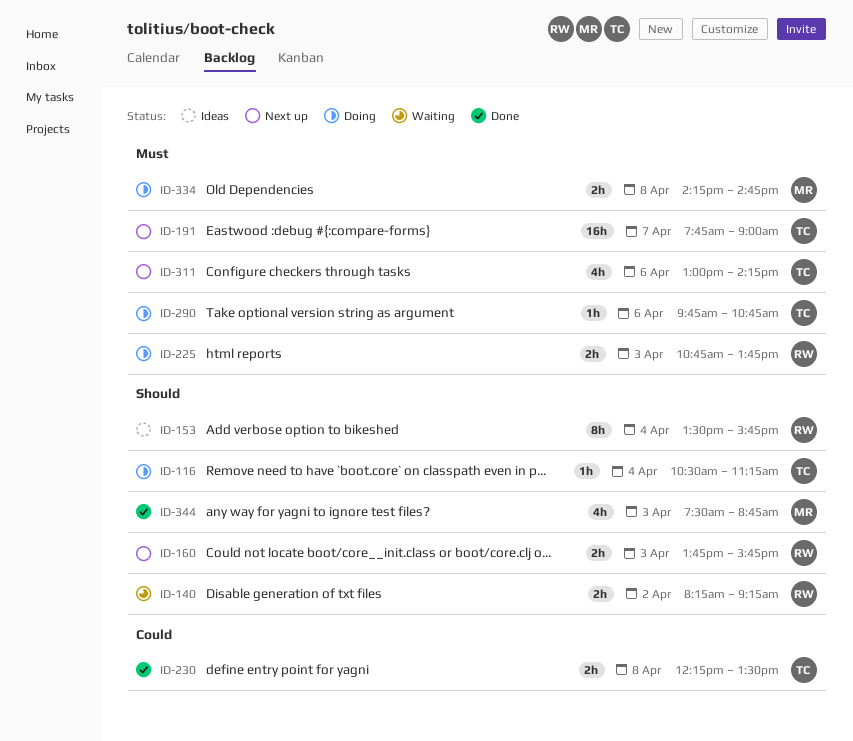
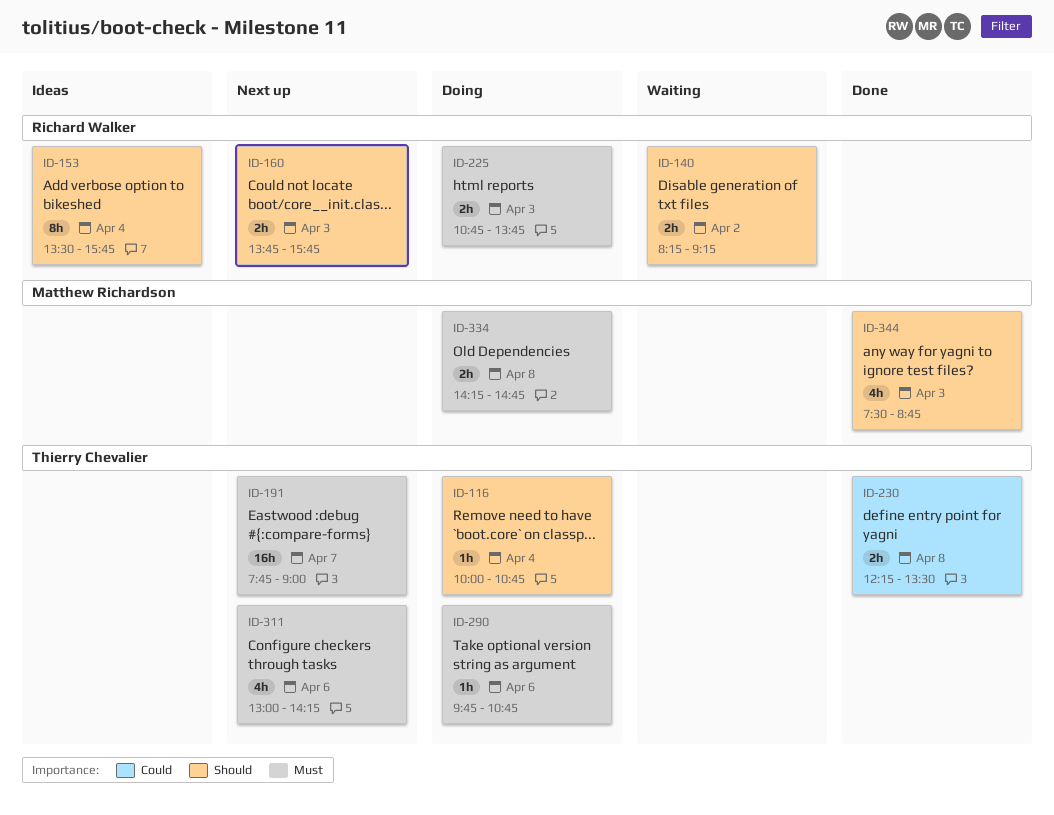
ID-116, begins: 10:30 -> 10:00
ID-116, ends: 11:15 -> 10:45

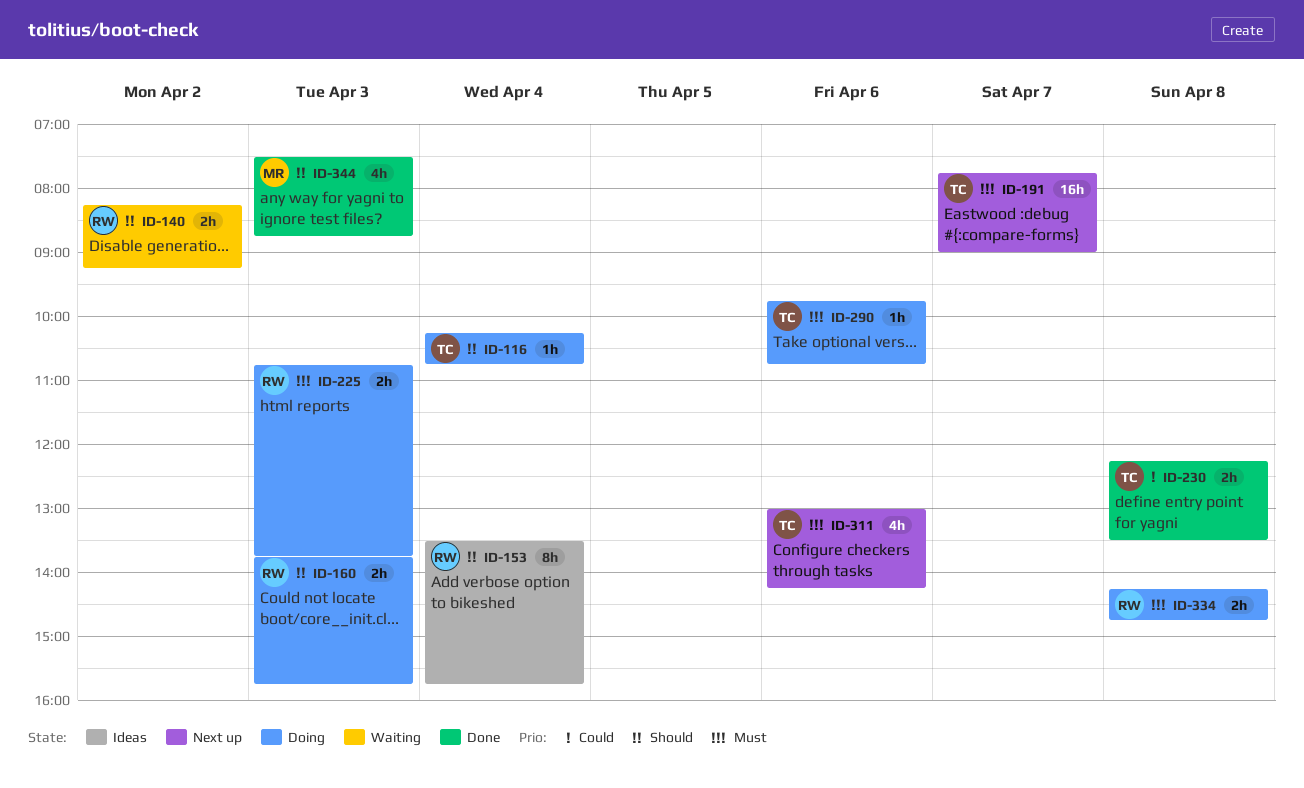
ID-116, begins: 10:00 -> 10:15
ID-160, status: Next up -> Doing
ID-334, owner: Matthew Richardson -> Richard Walker

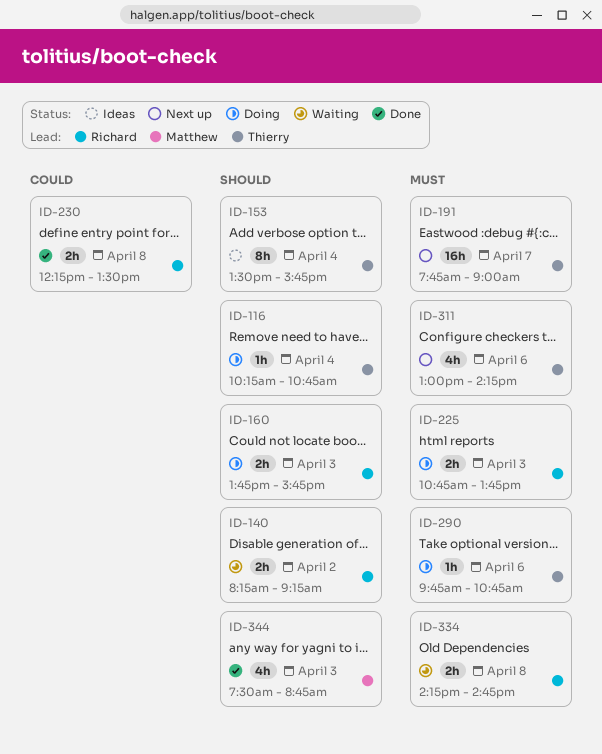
ID-153, owner: Richard -> Thierry
ID-230, owner: Thierry -> Richard
ID-334, status: Doing -> Waiting

